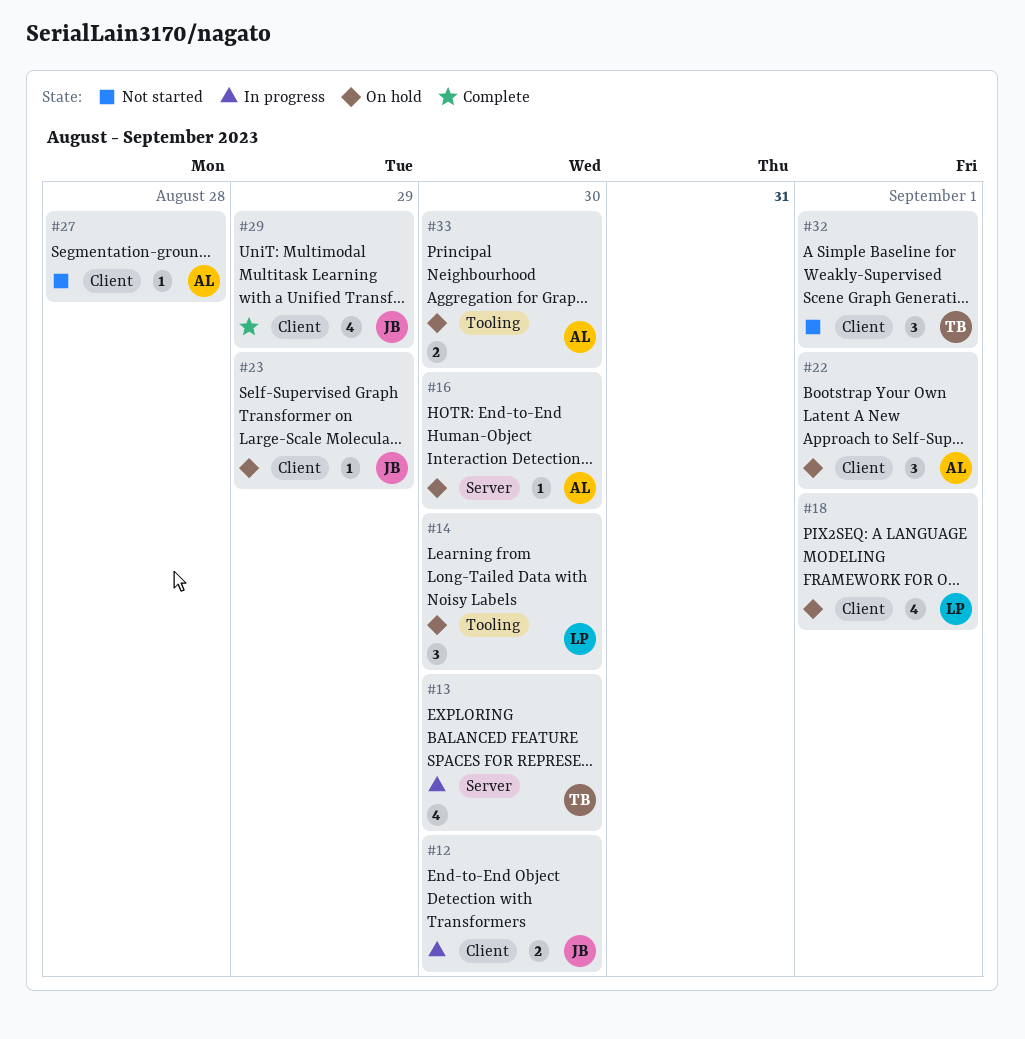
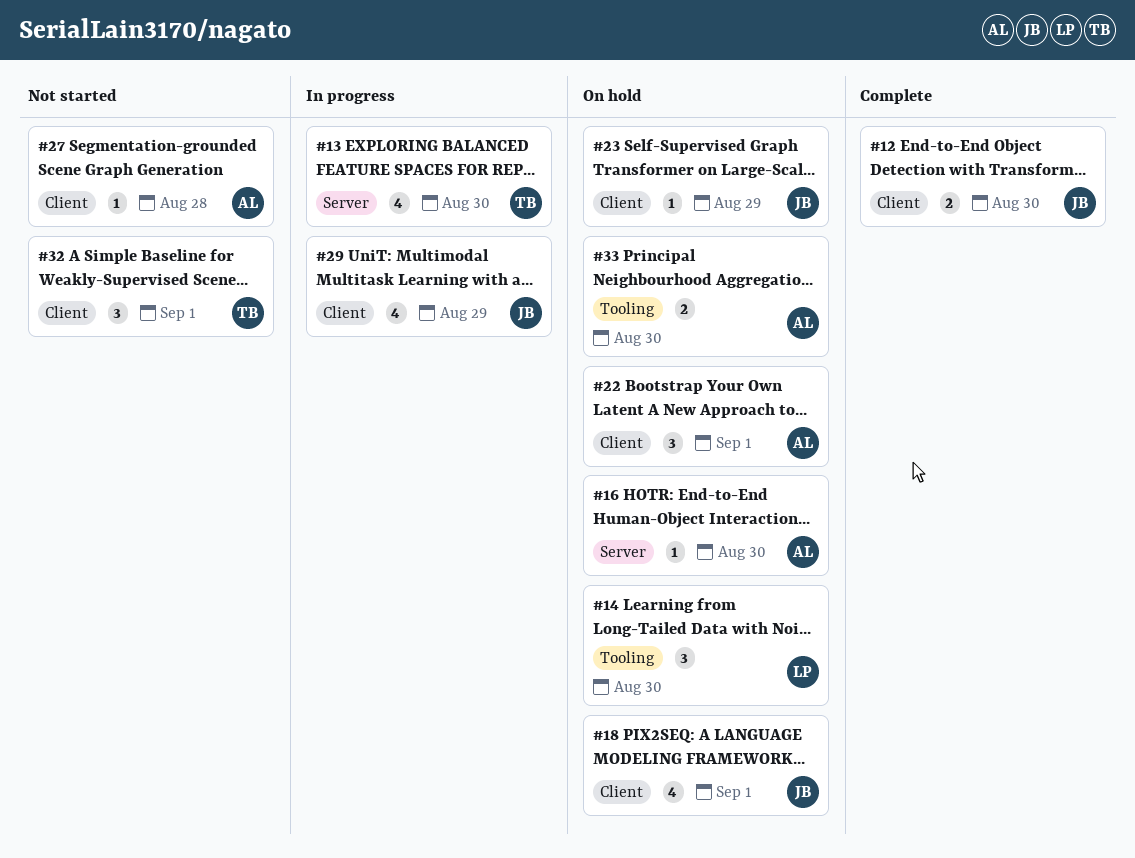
#12, status: In progress -> Complete
#18, owner: LP -> JB
#29, status: Complete -> In progress

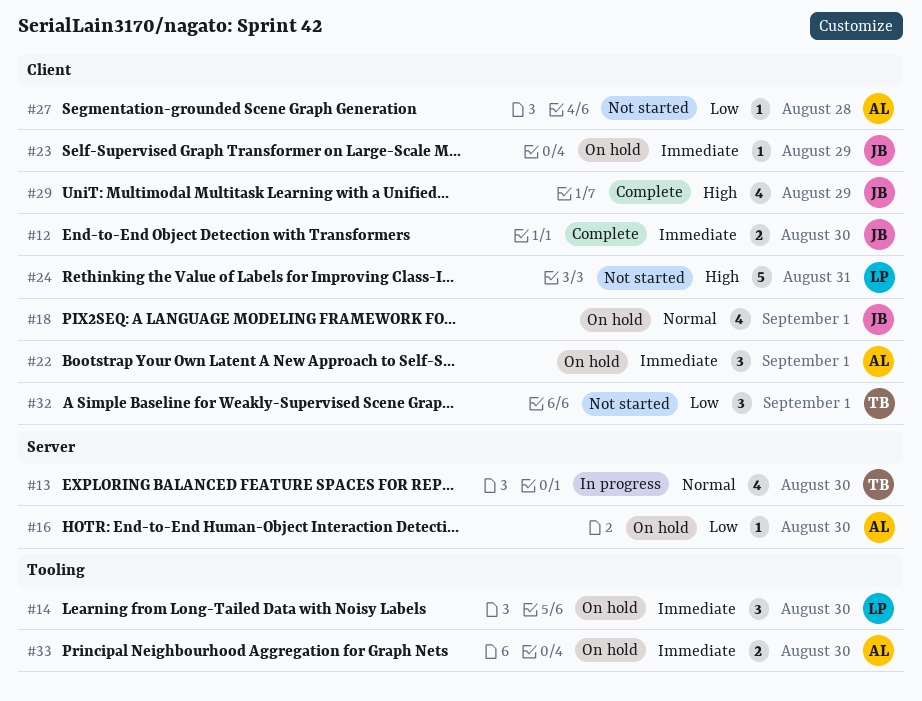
#24: none -> present
#29, status: In progress -> Complete

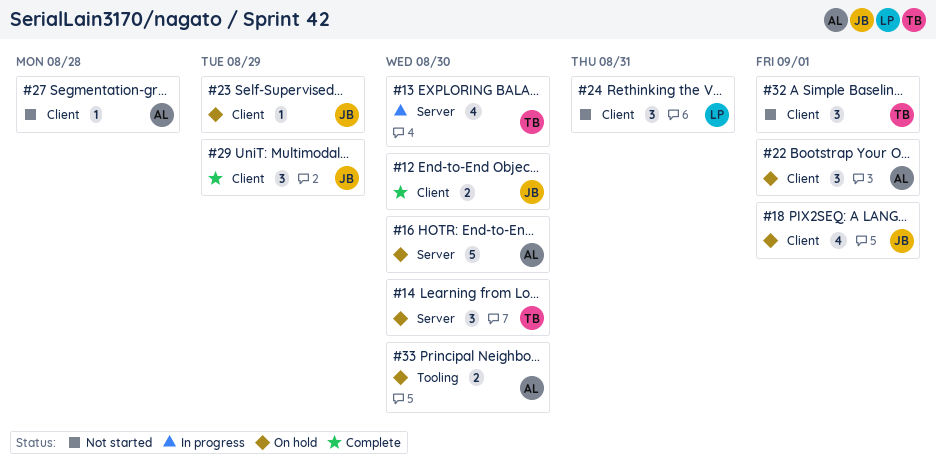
#14, owner: LP -> TB
#14, label: Tooling -> Server
#16, estimate: 1 -> 5
#24, estimate: 5 -> 3
#29, estimate: 4 -> 3

